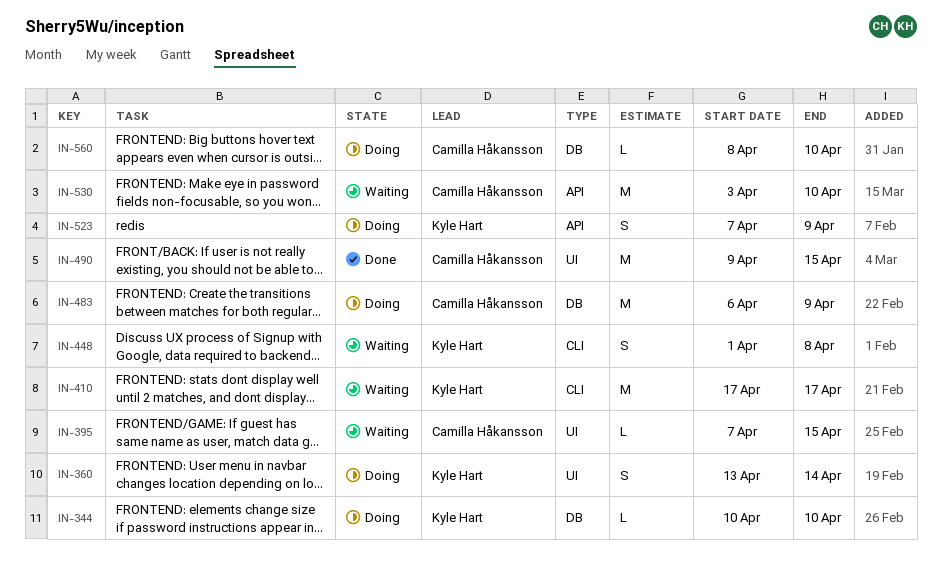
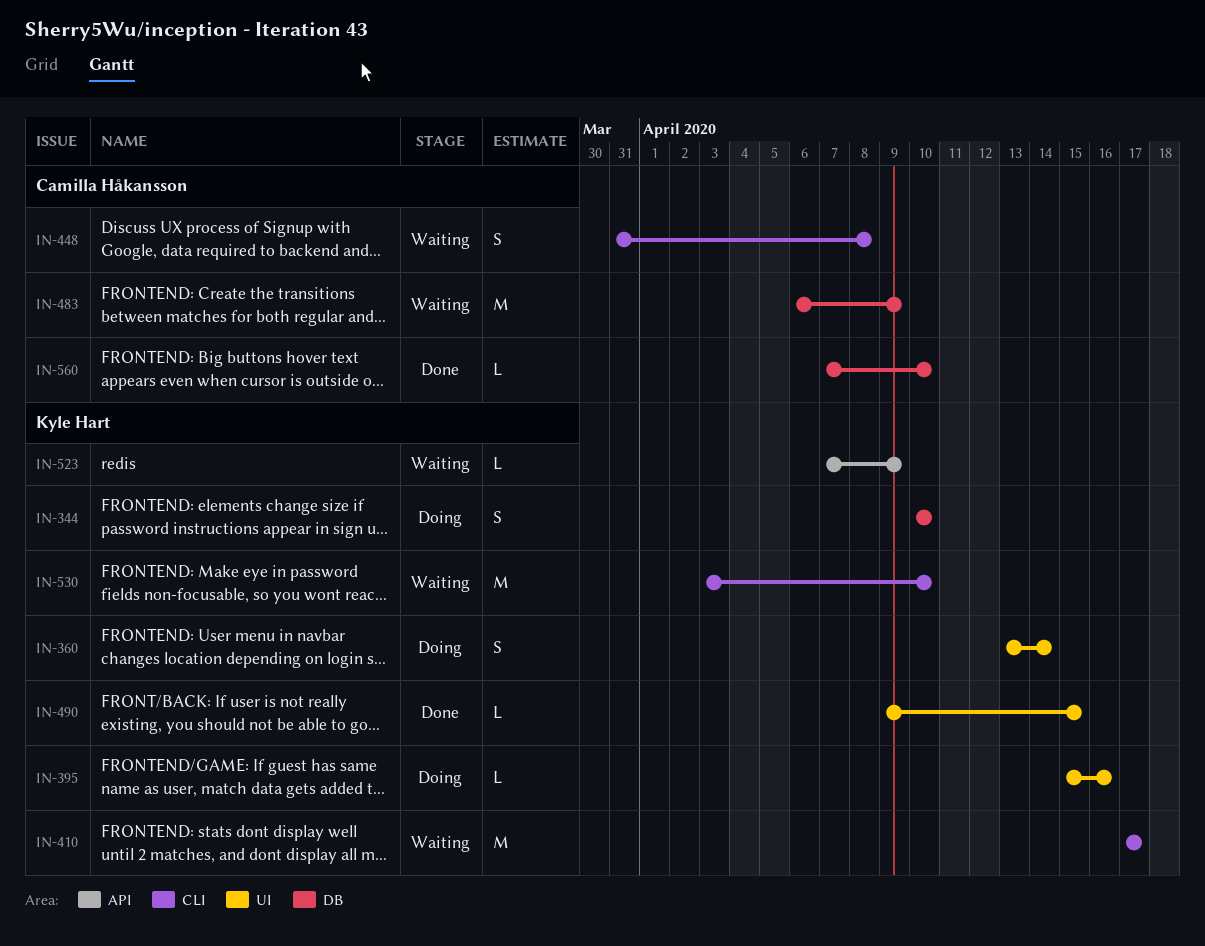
IN-344, estimate: L -> S
IN-395, status: Waiting -> Doing
IN-395, owner: Camilla Håkansson -> Kyle Hart
IN-395, start: Apr 7 -> Apr 15
IN-395, due: Apr 15 -> Apr 16
IN-448, owner: Kyle Hart -> Camilla Håkansson
IN-448, start: Apr 1 -> Mar 31
IN-483, status: Doing -> Waiting
IN-490, owner: Camilla Håkansson -> Kyle Hart
IN-490, estimate: M -> L
IN-523, status: Doing -> Waiting
IN-523, estimate: S -> L
IN-530, owner: Camilla Håkansson -> Kyle Hart
IN-530, label: API -> CLI
IN-560, status: Doing -> Done
IN-560, start: Apr 8 -> Apr 7

